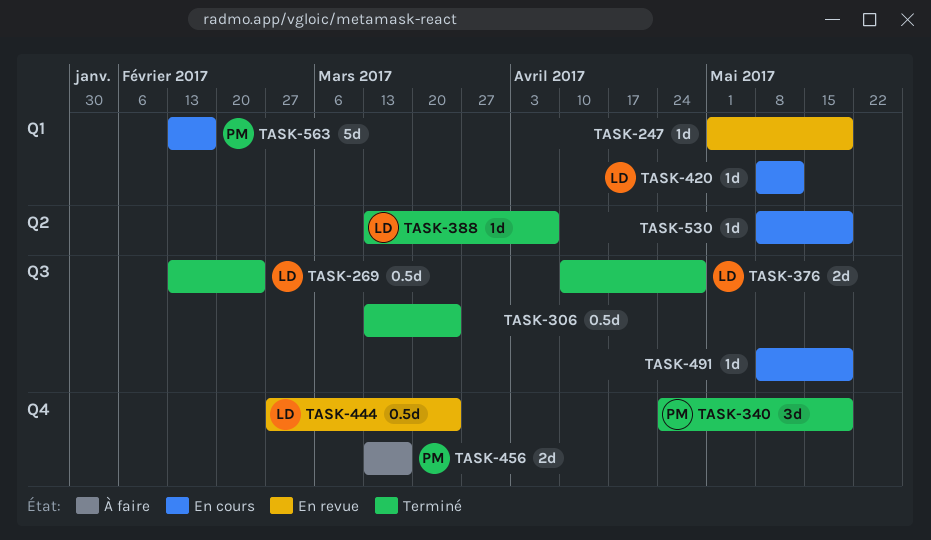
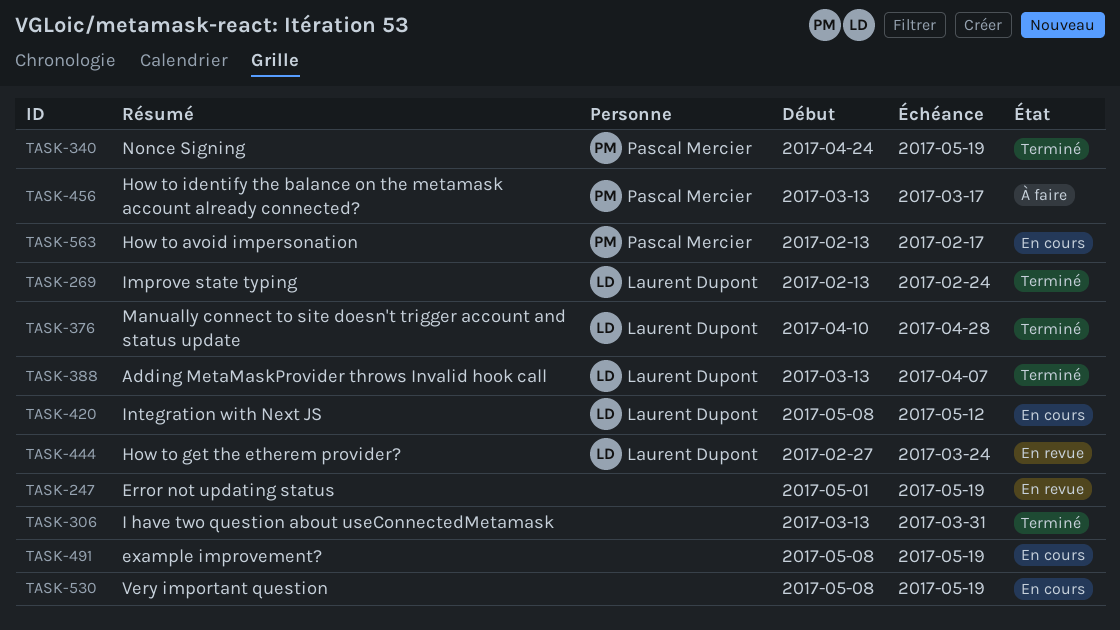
TASK-306, due: Mar 24 -> Mar 31

